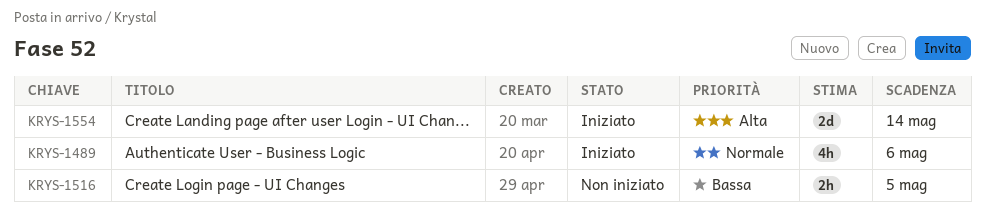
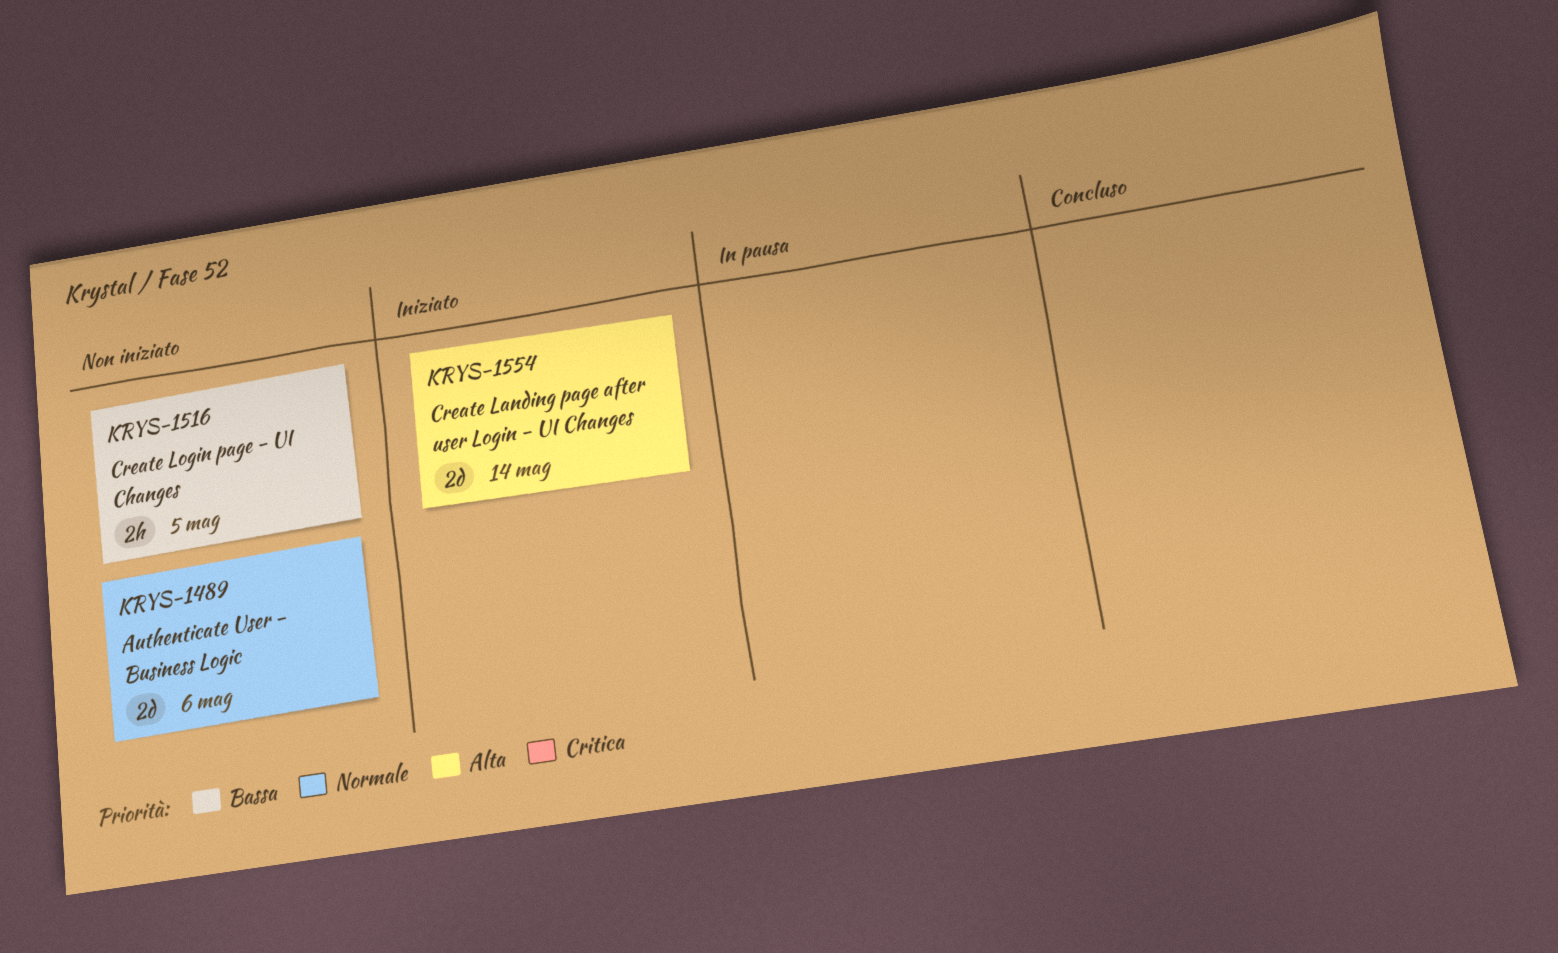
KRYS-1489, status: Iniziato -> Non iniziato
KRYS-1489, estimate: 4h -> 2d

